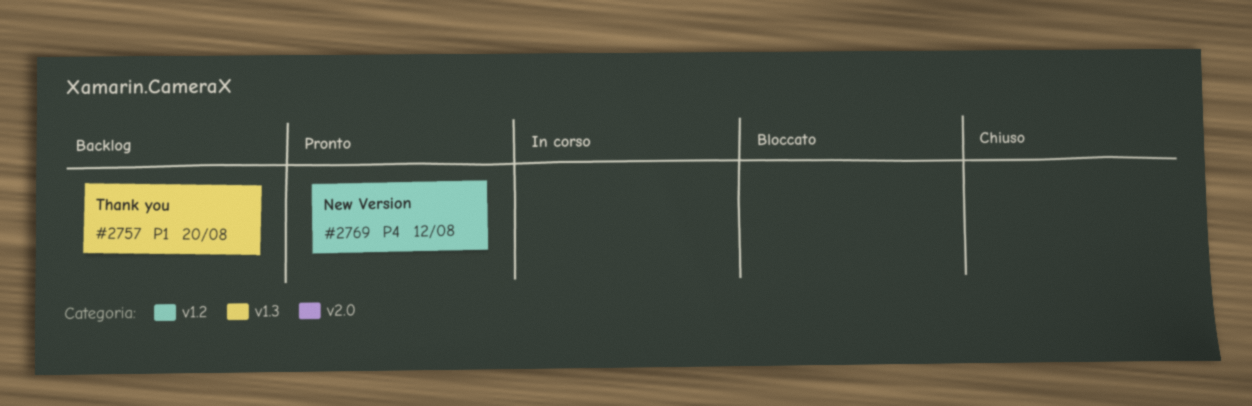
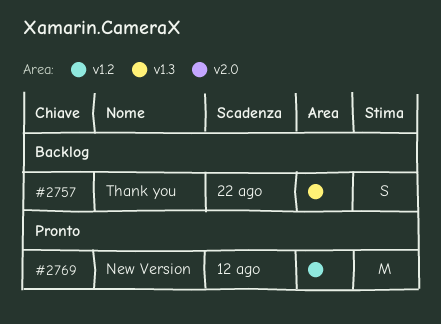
#2757, due: Aug 20 -> Aug 22

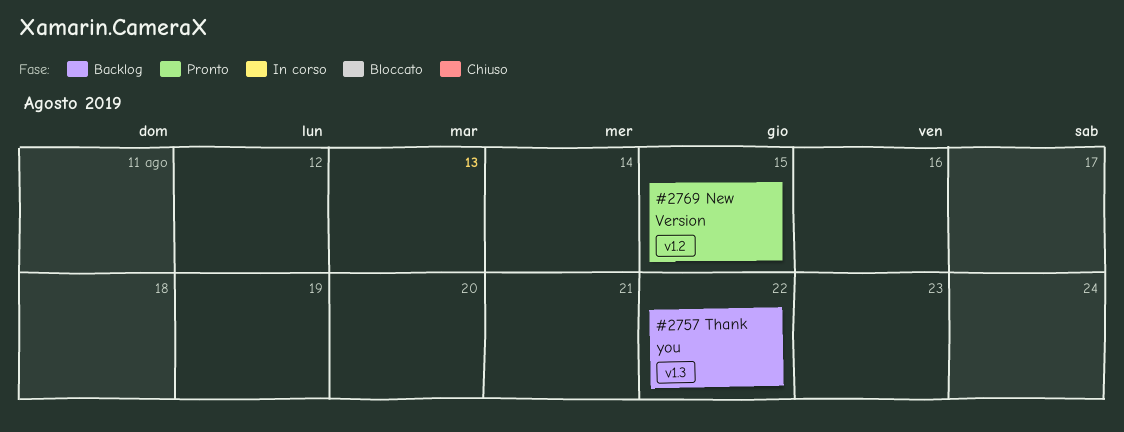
#2769, due: Aug 12 -> Aug 15

